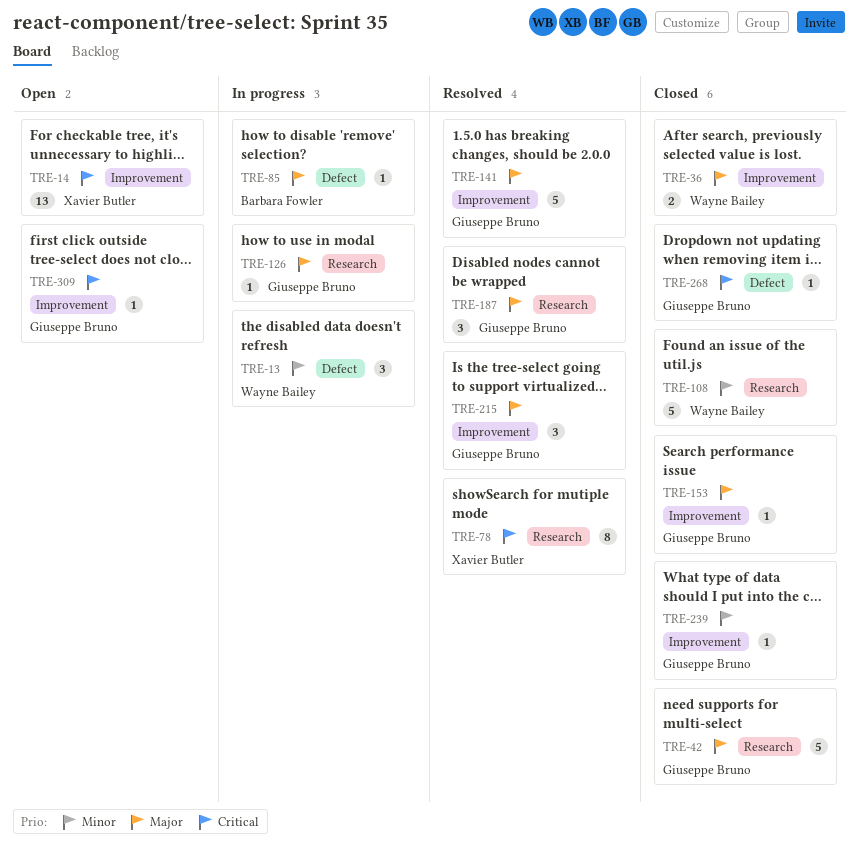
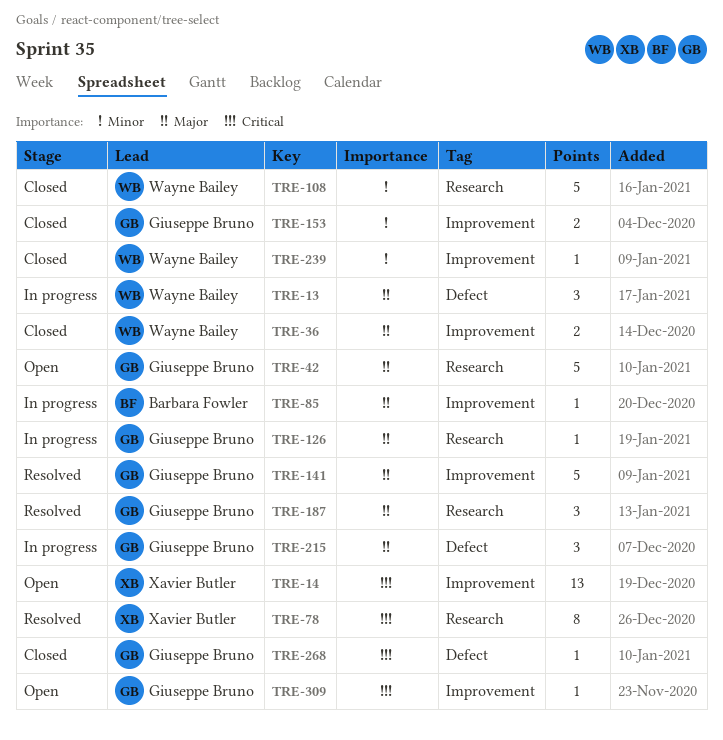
TRE-13, priority: Minor -> Major
TRE-42, status: Closed -> Open
TRE-85, label: Defect -> Improvement
TRE-153, priority: Major -> Minor
TRE-153, estimate: 1 -> 2
TRE-215, status: Resolved -> In progress
TRE-215, label: Improvement -> Defect
TRE-239, owner: Giuseppe Bruno -> Wayne Bailey

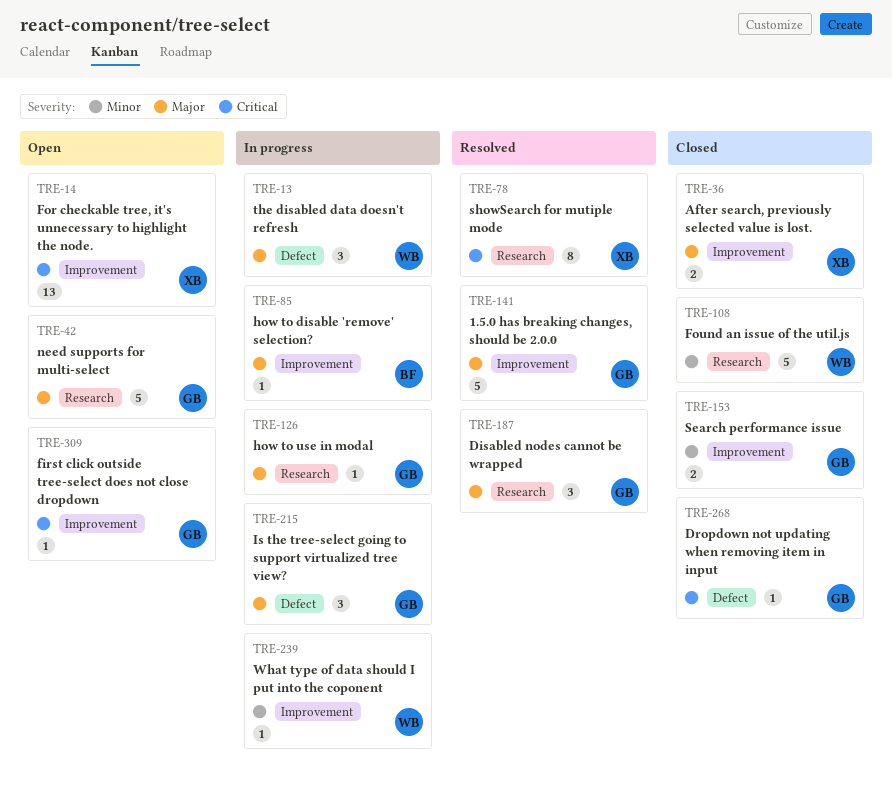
TRE-36, owner: Wayne Bailey -> Xavier Butler
TRE-239, status: Closed -> In progress

